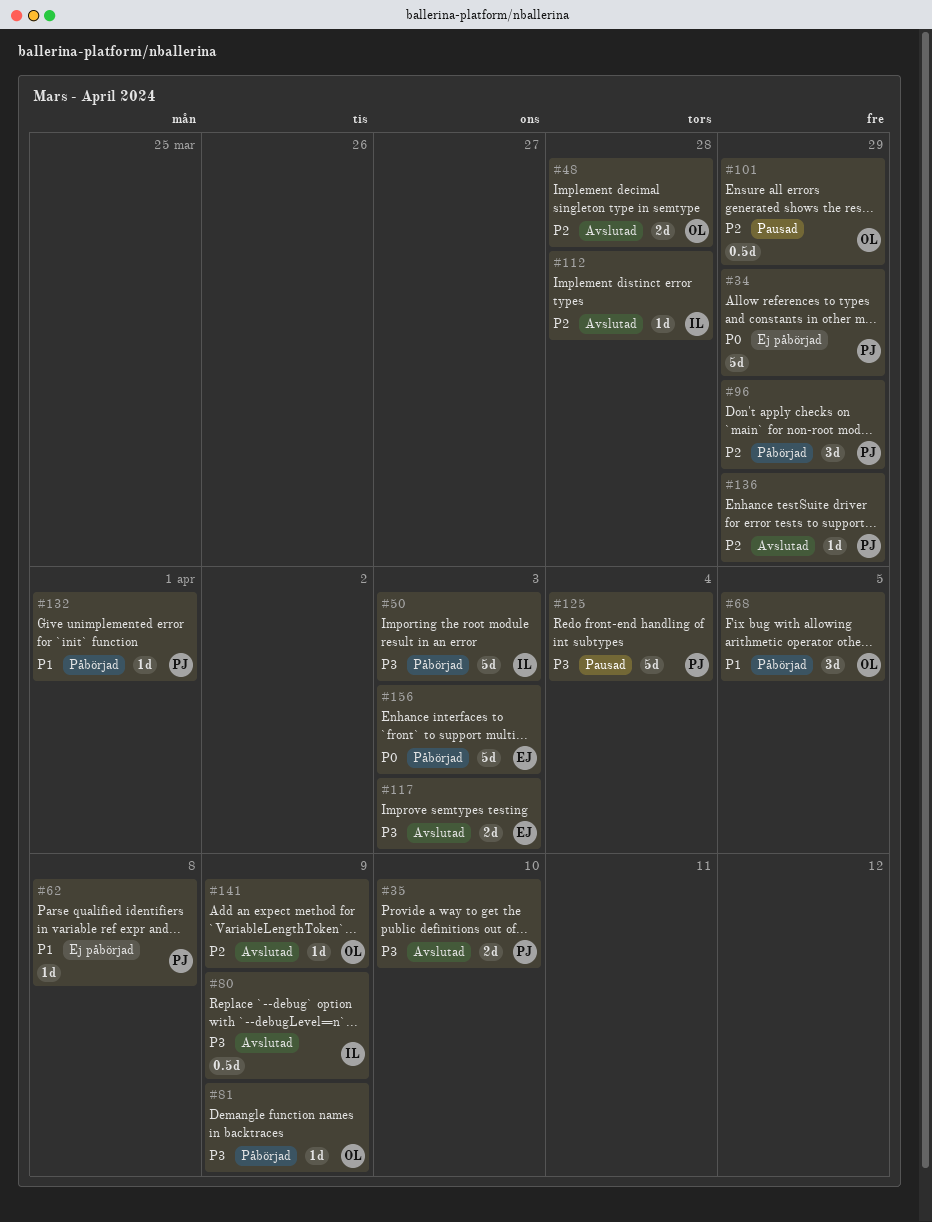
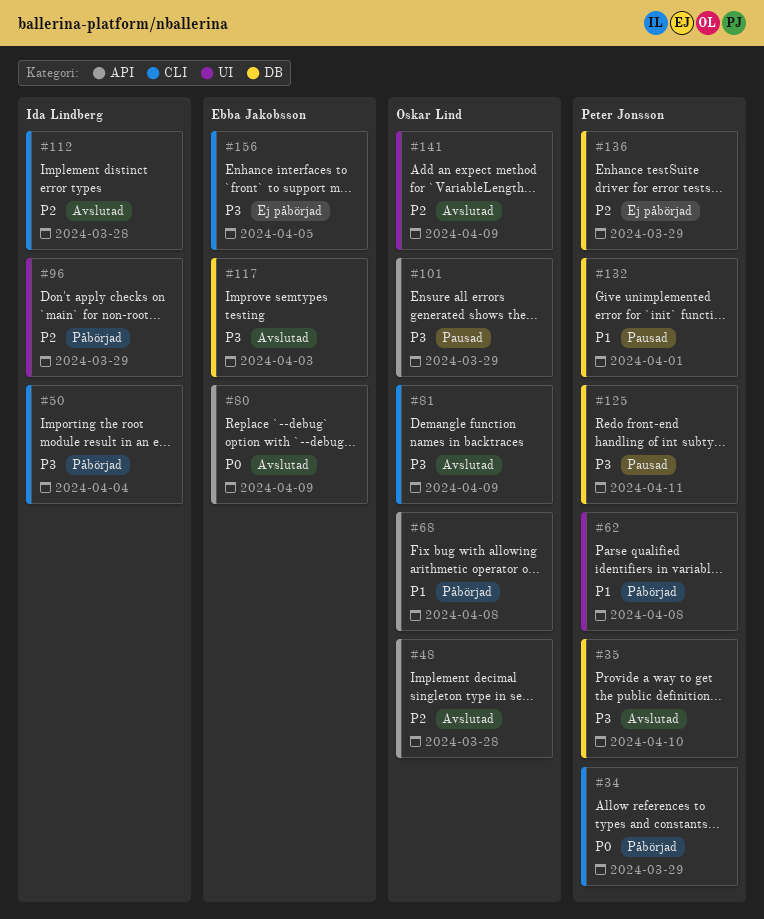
#34, status: Ej påbörjad -> Påbörjad
#50, due: Apr 3 -> Apr 4
#62, status: Ej påbörjad -> Påbörjad
#68, due: Apr 5 -> Apr 8
#80, owner: Ida Lindberg -> Ebba Jakobsson
#80, priority: P3 -> P0
#81, status: Påbörjad -> Avslutad
#96, owner: Peter Jonsson -> Ida Lindberg
#101, priority: P2 -> P3
#125, due: Apr 4 -> Apr 11
#132, status: Påbörjad -> Pausad
#136, status: Avslutad -> Ej påbörjad
#156, status: Påbörjad -> Ej påbörjad
#156, priority: P0 -> P3
#156, due: Apr 3 -> Apr 5

